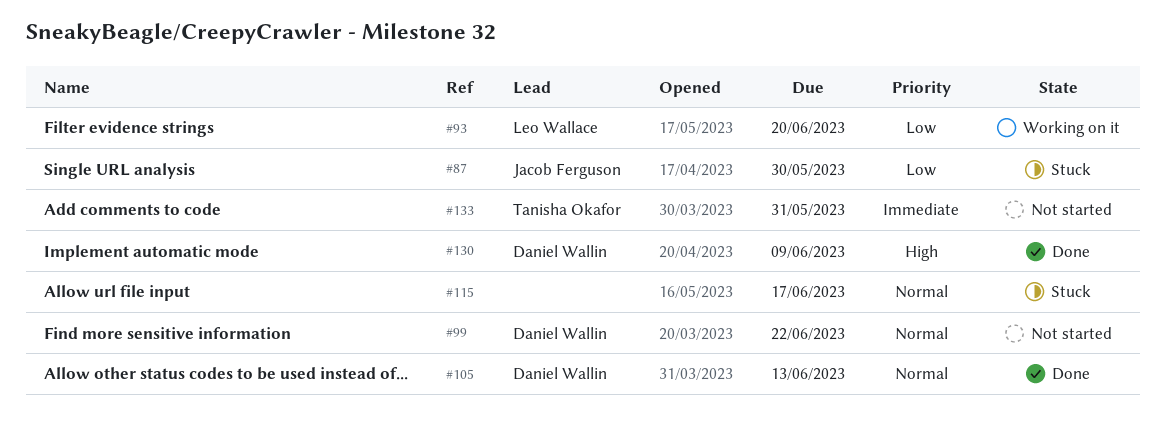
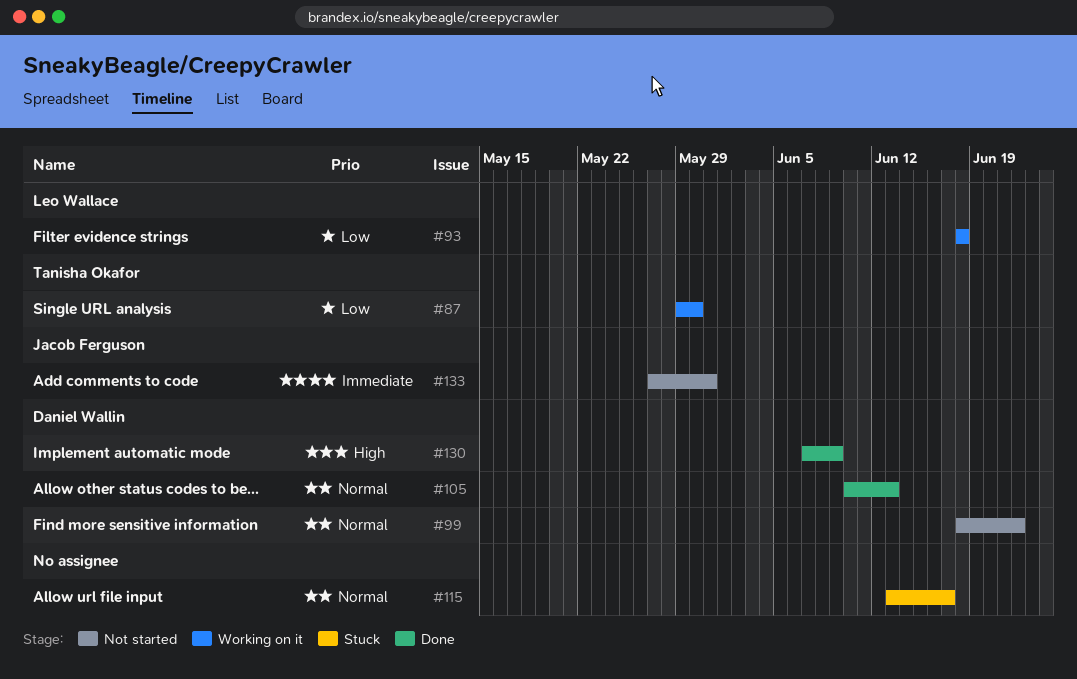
#87, status: Stuck -> Working on it
#87, owner: Jacob Ferguson -> Tanisha Okafor
#93, due: Jun 20 -> Jun 18
#133, owner: Tanisha Okafor -> Jacob Ferguson

